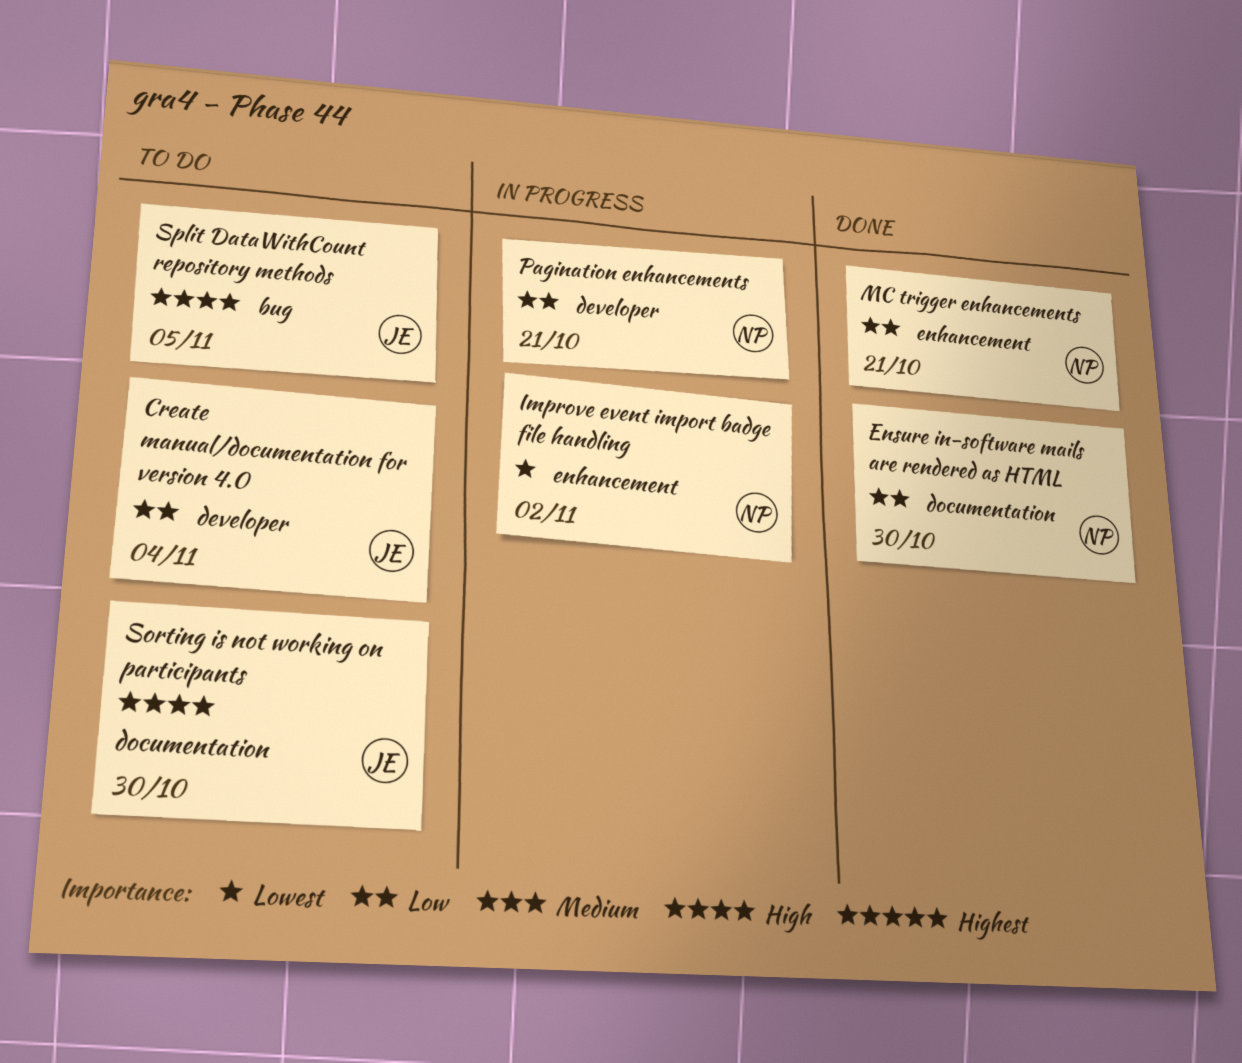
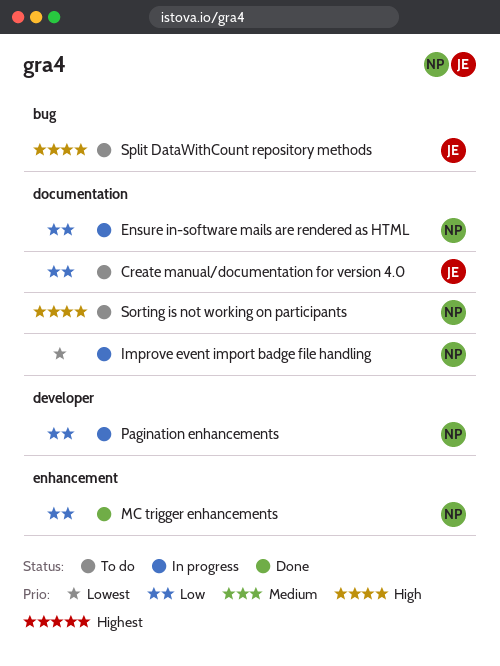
Create manual/documentation for version 4.0, label: developer -> documentation
Ensure in-software mails are rendered as HTML, status: Done -> In progress
Improve event import badge file handling, label: enhancement -> documentation
Sorting is not working on participants, owner: JE -> NP

